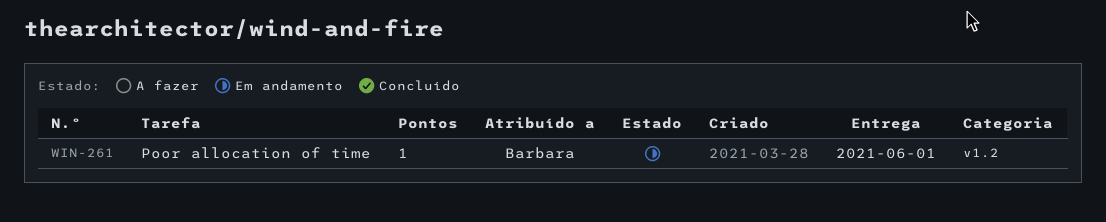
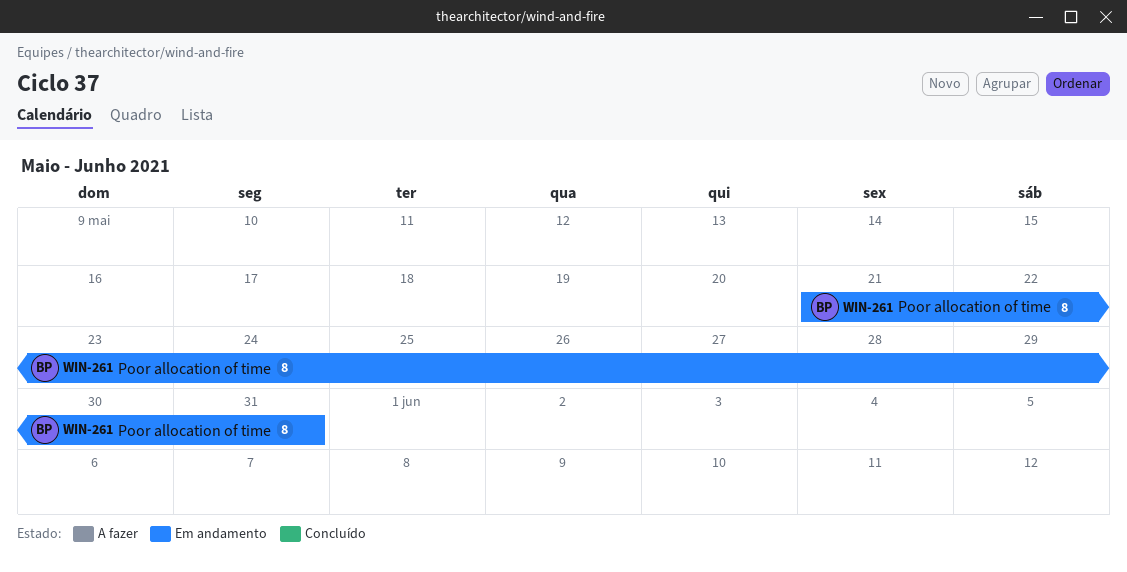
WIN-261, estimate: 1 -> 8
WIN-261, due: Jun 1 -> May 31

